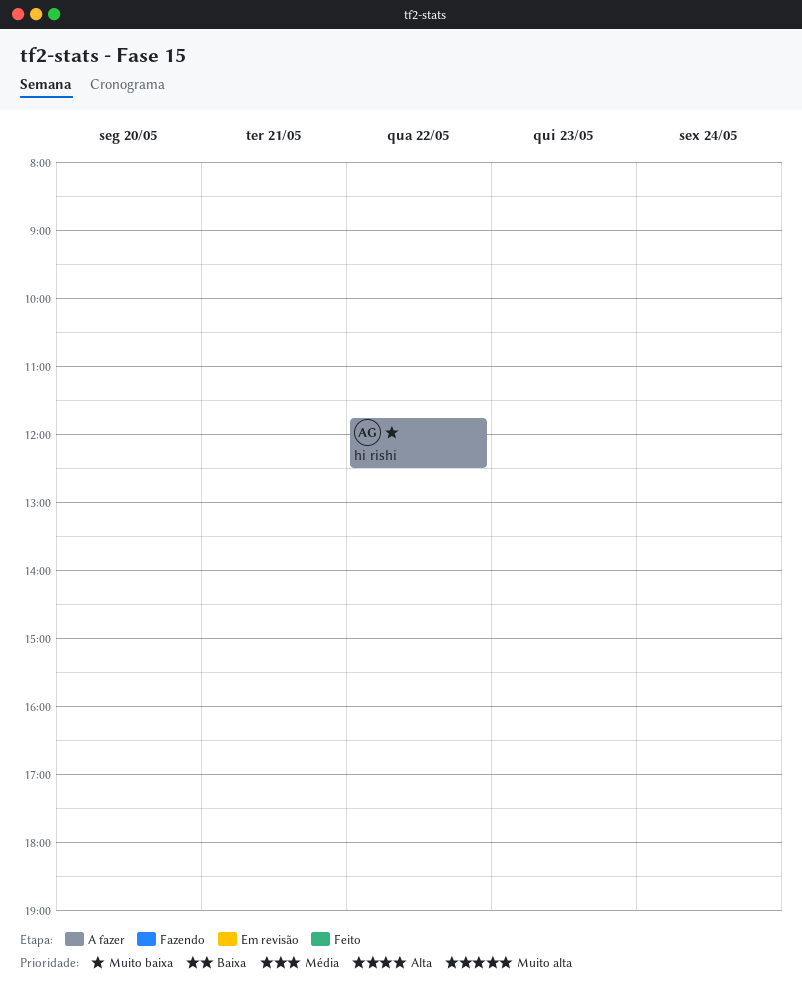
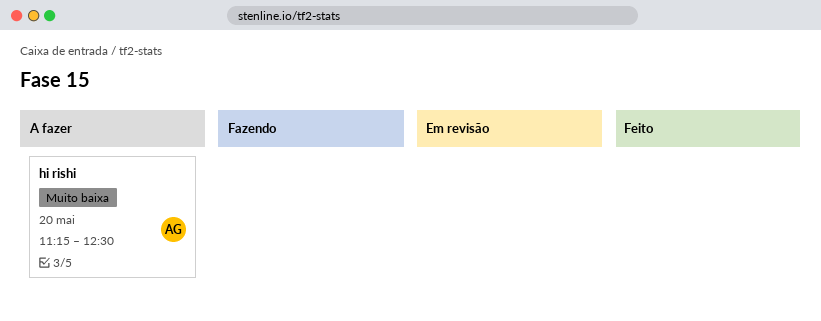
hi rishi, day: May 22 -> May 20
hi rishi, begins: 11:45 -> 11:15

